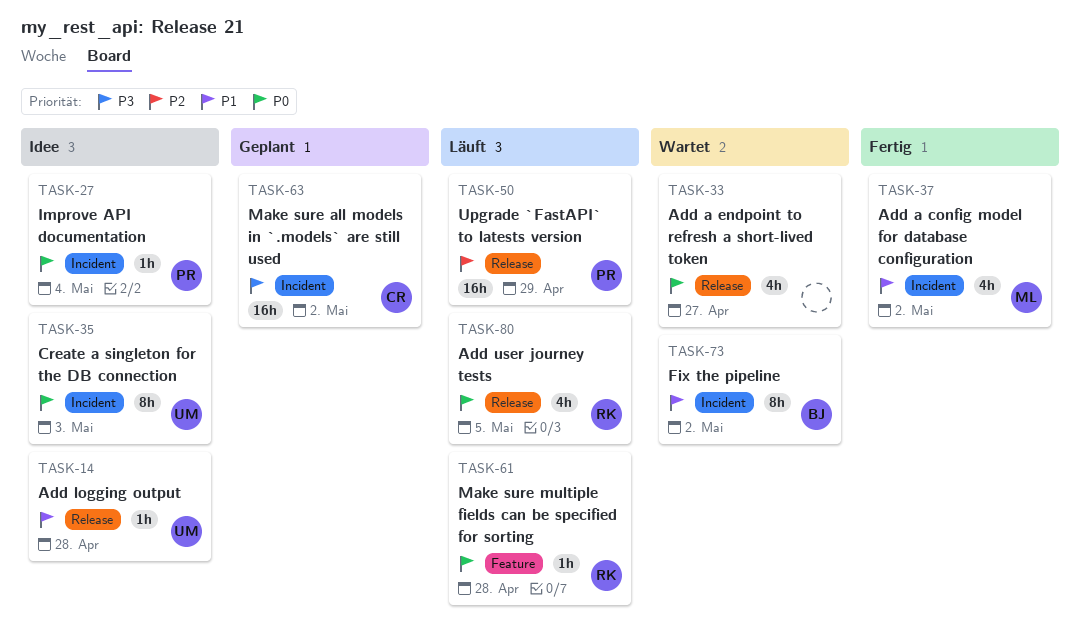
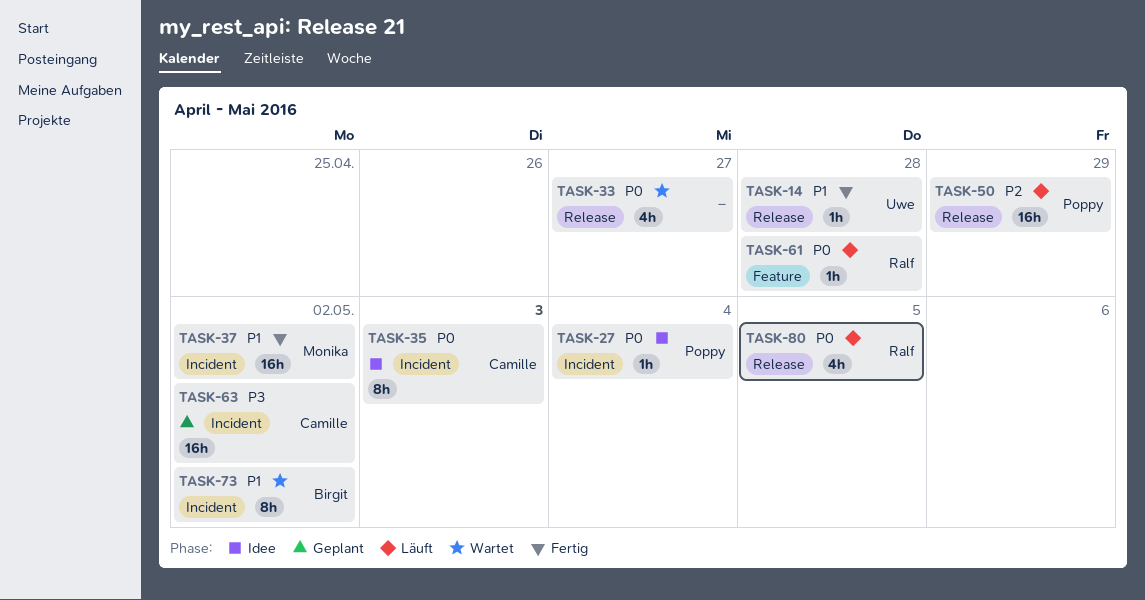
TASK-14, status: Idee -> Fertig
TASK-35, owner: Uwe -> Camille
TASK-37, estimate: 4h -> 16h

